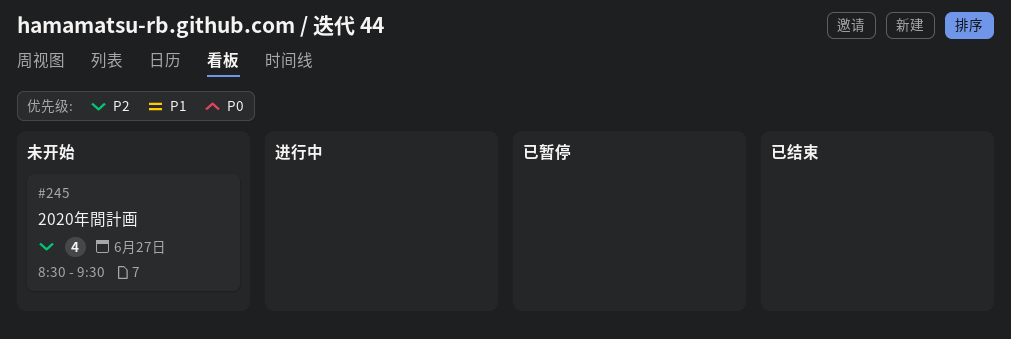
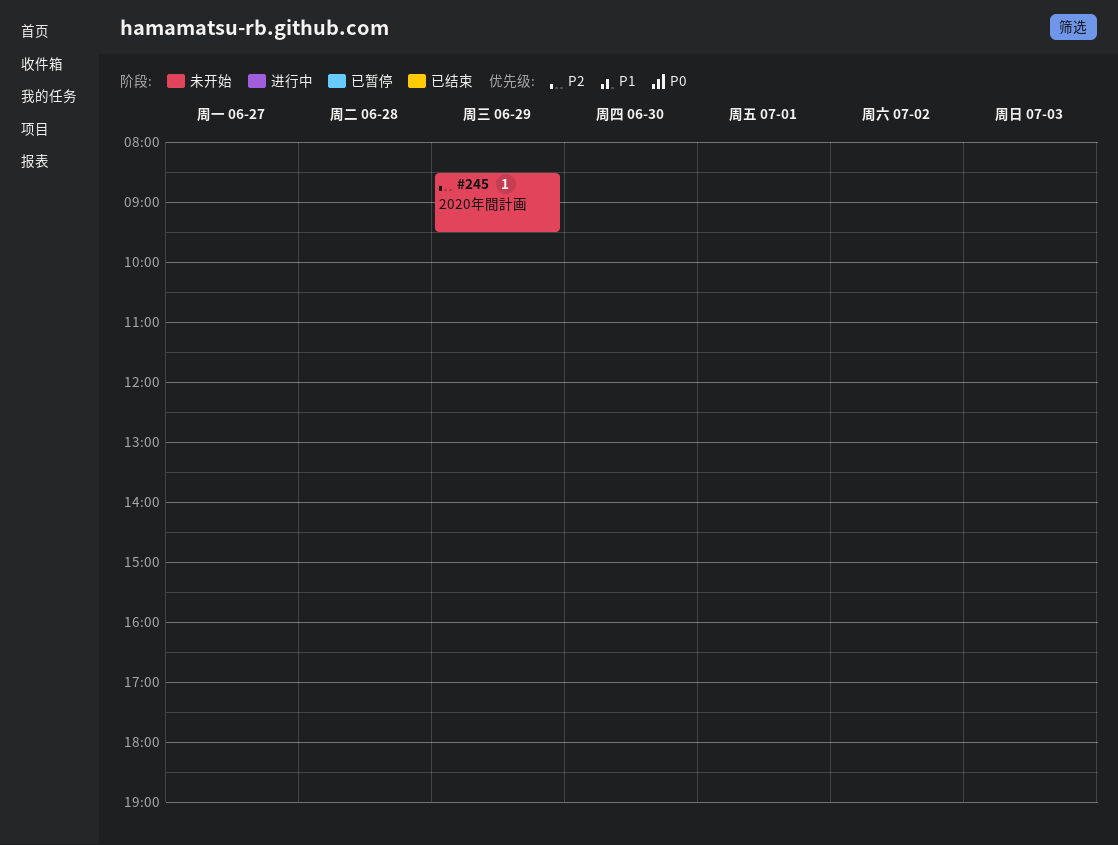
#245, estimate: 4 -> 1
#245, day: Jun 27 -> Jun 29

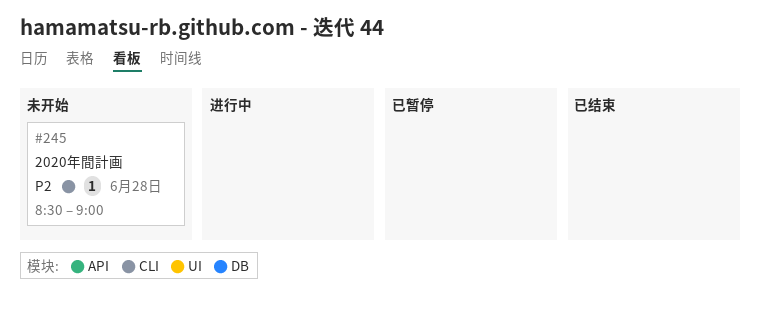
#245, day: Jun 29 -> Jun 28
#245, ends: 09:30 -> 09:00

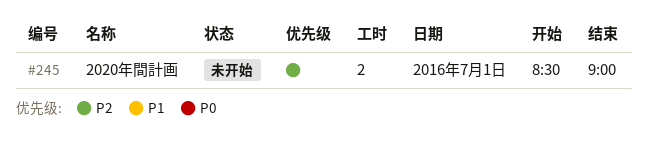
#245, estimate: 1 -> 2
#245, day: Jun 28 -> Jul 1

